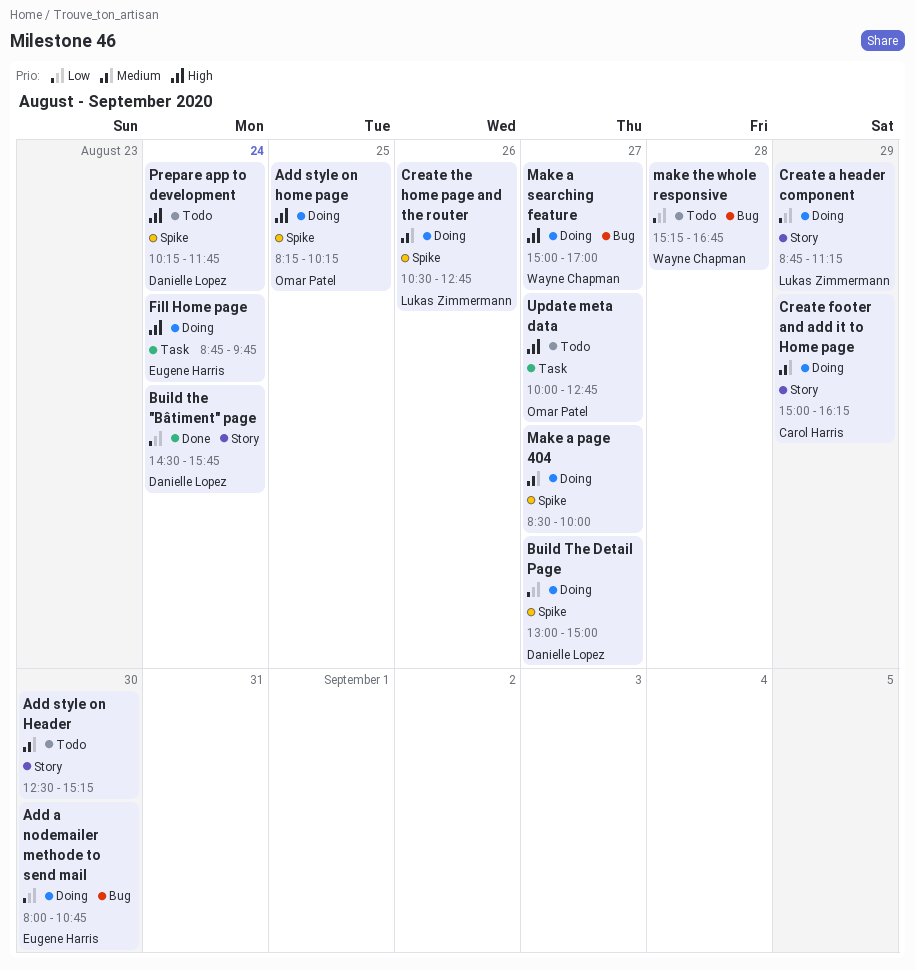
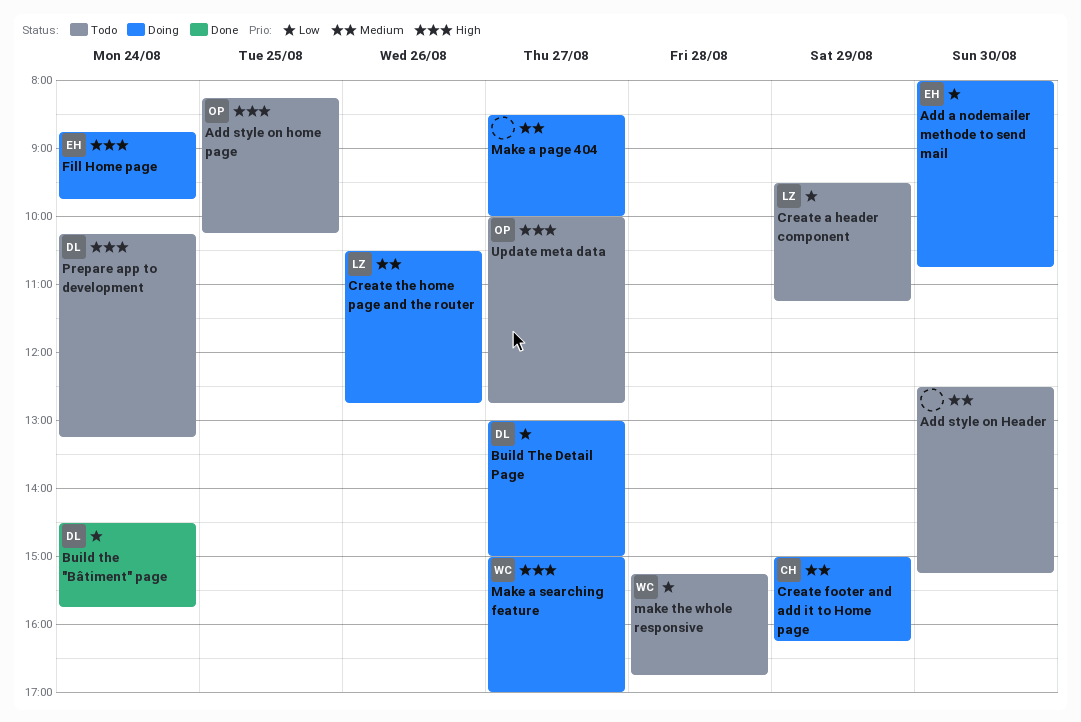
Add style on home page, status: Doing -> Todo
Create a header component, status: Doing -> Todo
Create a header component, begins: 08:45 -> 09:30
Prepare app to development, ends: 11:45 -> 13:15

